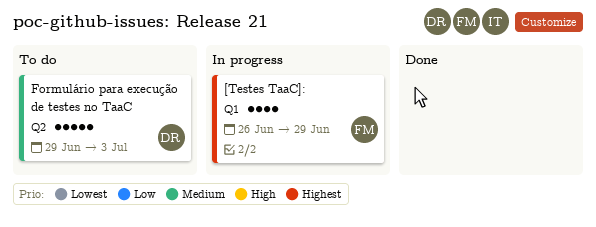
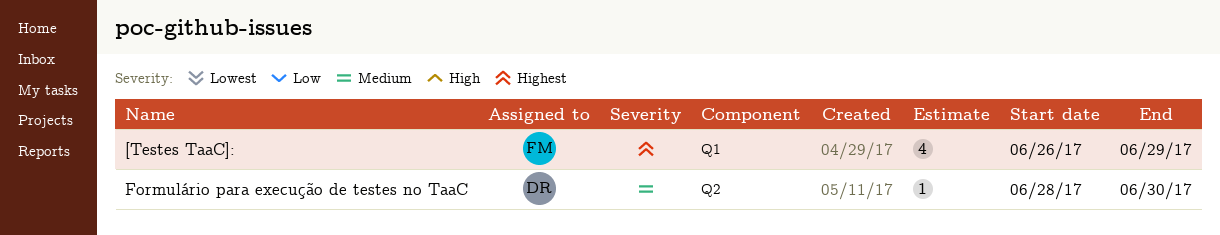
Formulário para execução de testes no TaaC, estimate: 5 -> 1
Formulário para execução de testes no TaaC, start: Jun 29 -> Jun 28
Formulário para execução de testes no TaaC, due: Jul 3 -> Jun 30

